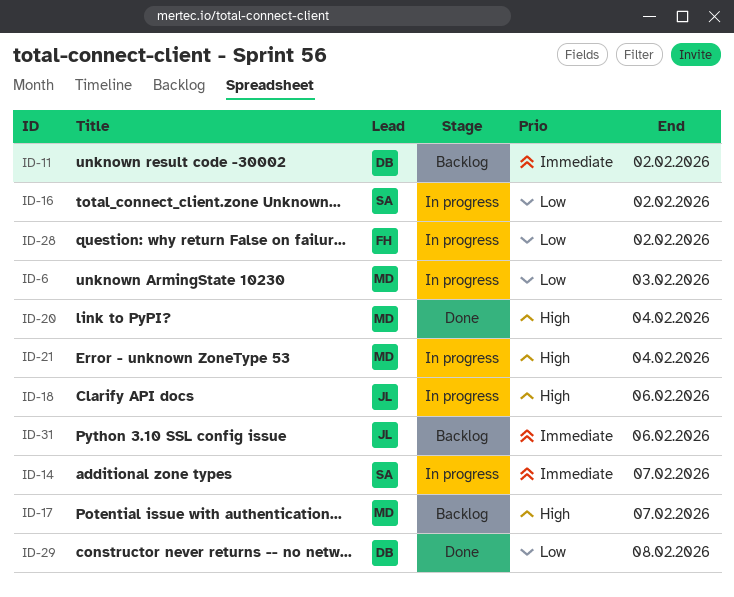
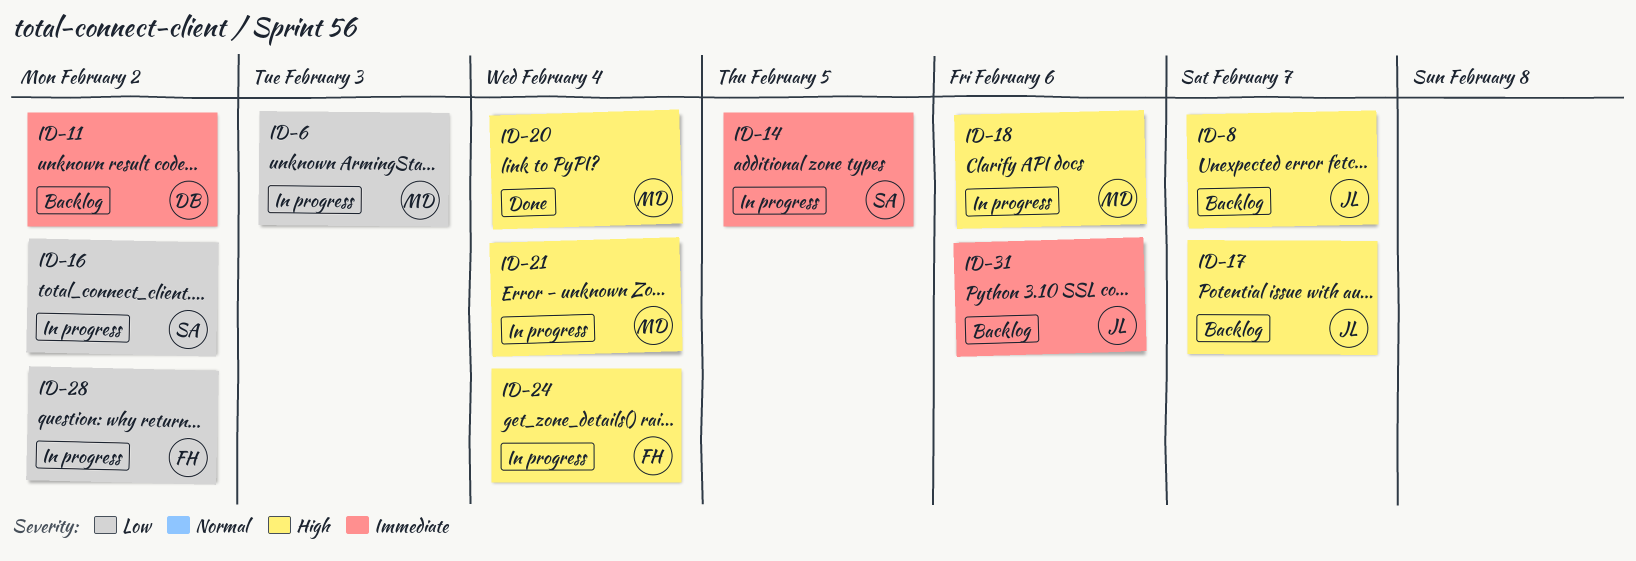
ID-8: none -> present
ID-14, due: Feb 7 -> Feb 5
ID-17, owner: MD -> JL
ID-18, owner: JL -> MD
ID-24: none -> present
ID-29: present -> none

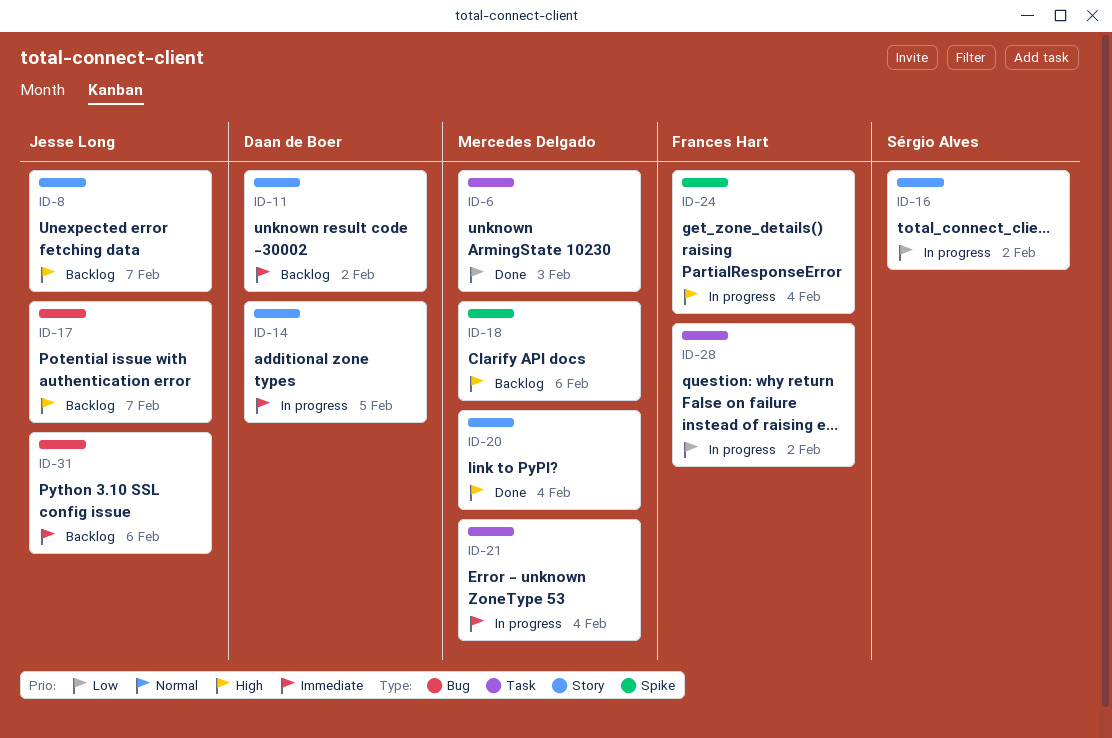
ID-6, status: In progress -> Done
ID-14, owner: Sérgio Alves -> Daan de Boer
ID-18, status: In progress -> Backlog
ID-21, priority: High -> Immediate

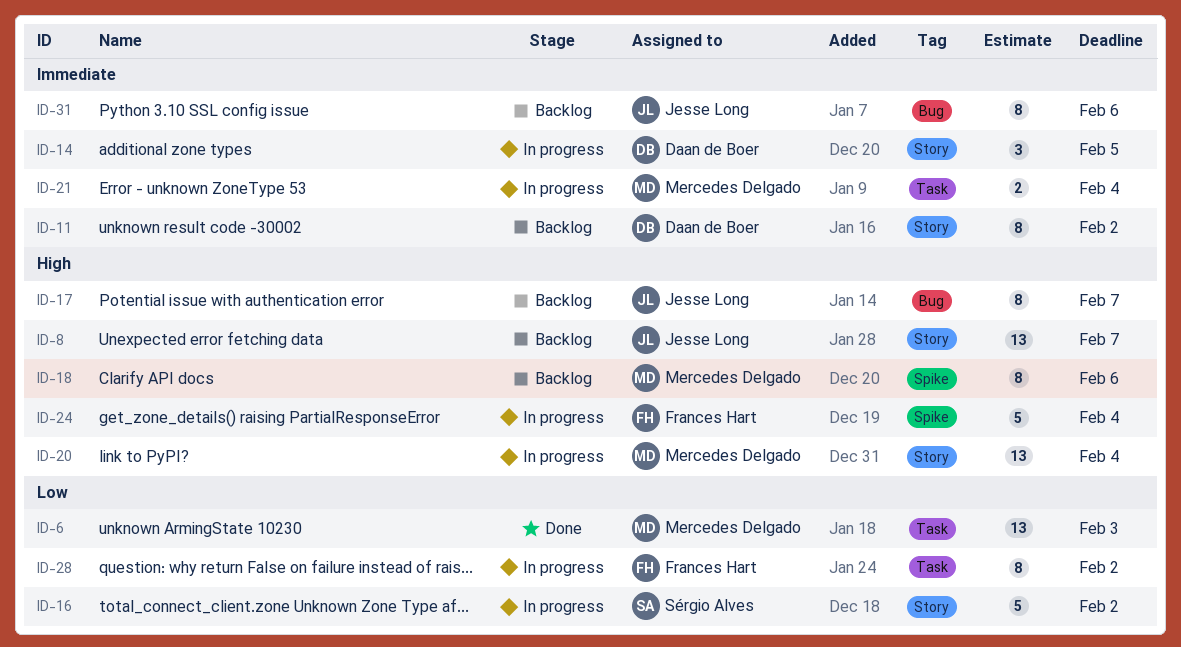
ID-20, status: Done -> In progress

